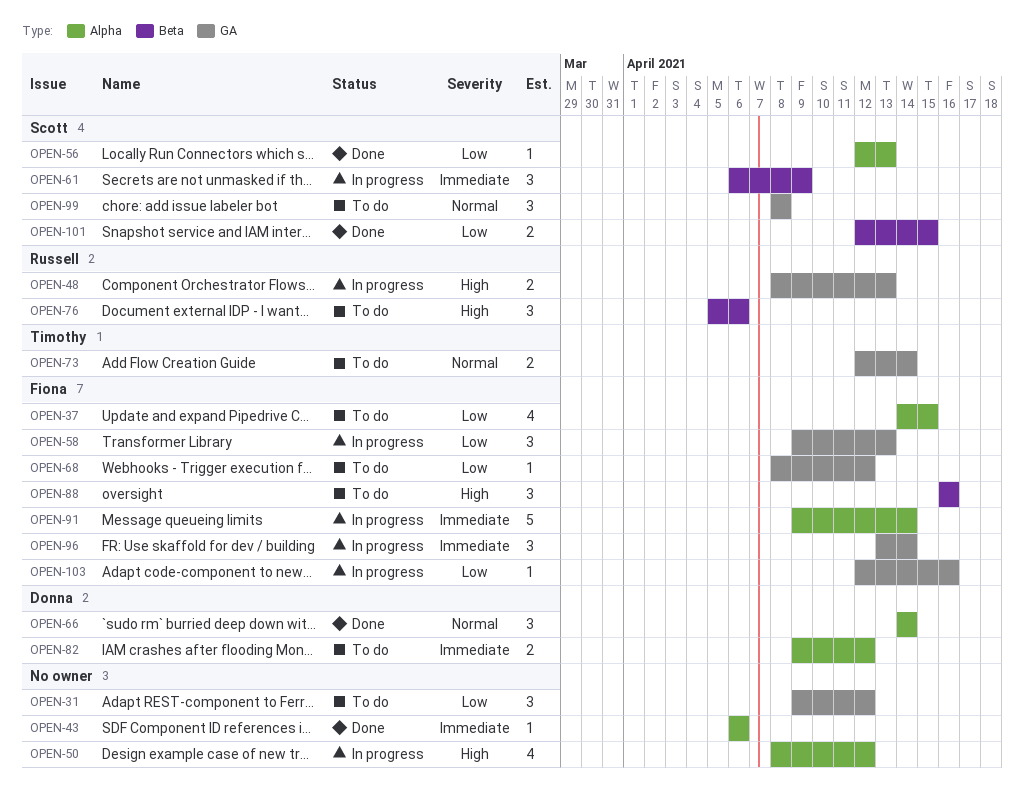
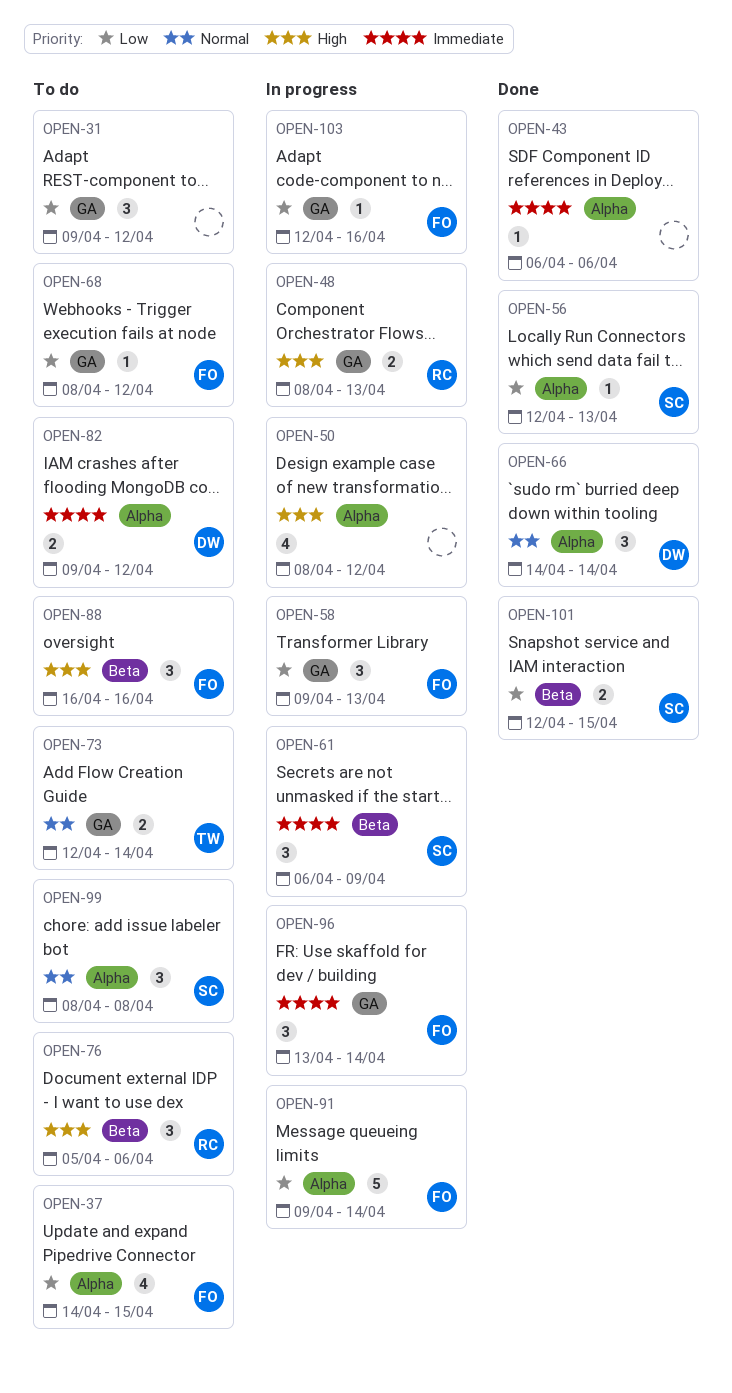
OPEN-91, priority: Immediate -> Low
OPEN-99, label: GA -> Alpha

